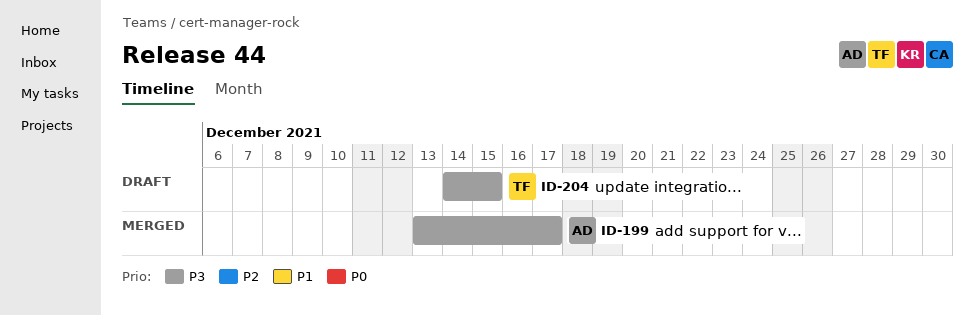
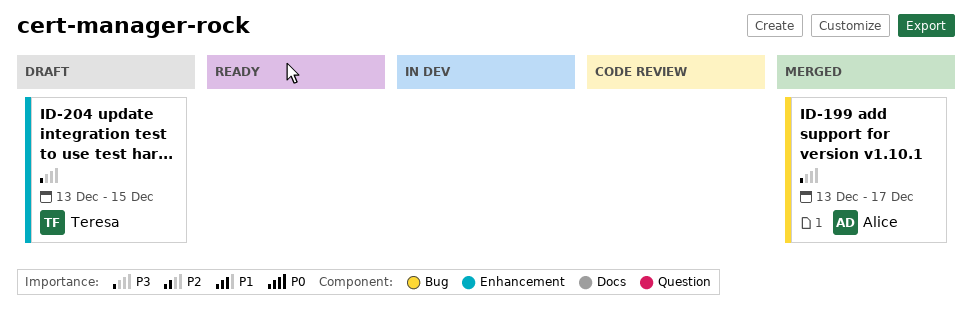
ID-204, start: Dec 14 -> Dec 13

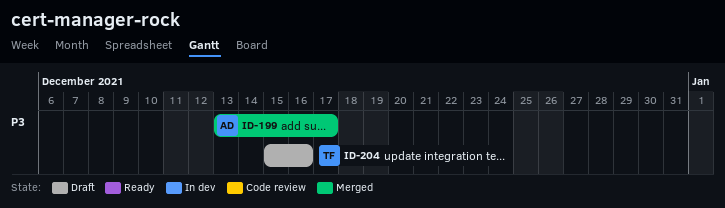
ID-204, start: Dec 13 -> Dec 15
ID-204, due: Dec 15 -> Dec 16

